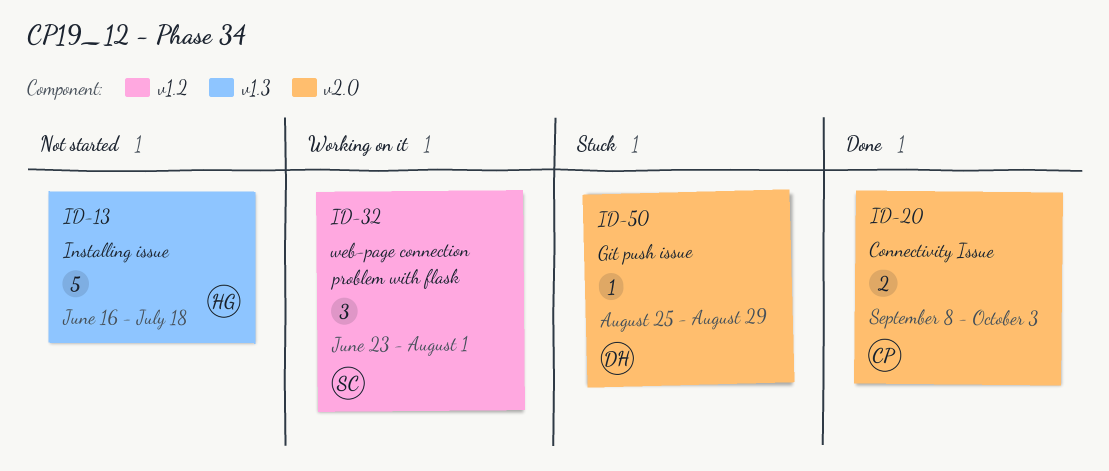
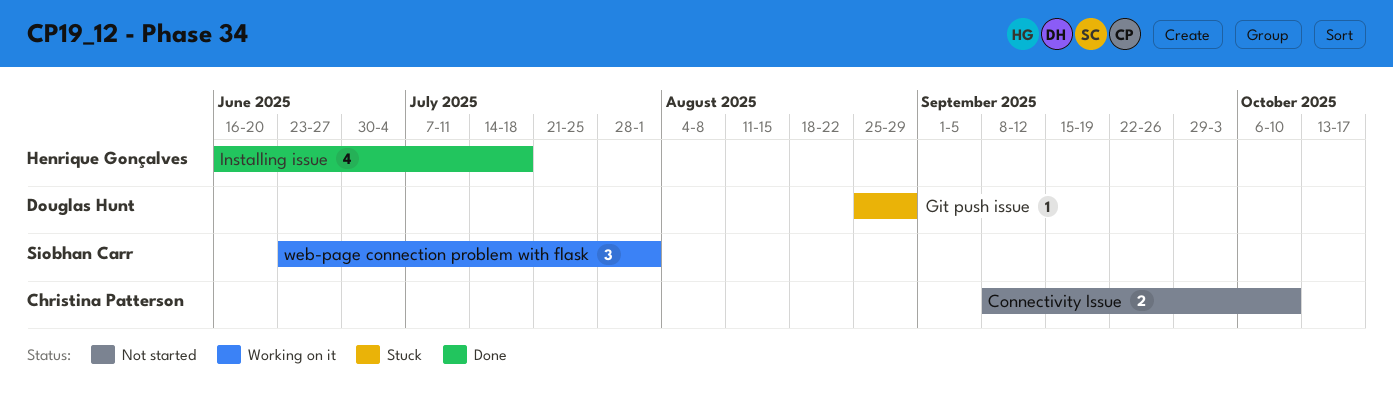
Connectivity Issue, status: Done -> Not started
Connectivity Issue, due: Oct 3 -> Oct 10
Installing issue, status: Not started -> Done
Installing issue, estimate: 5 -> 4

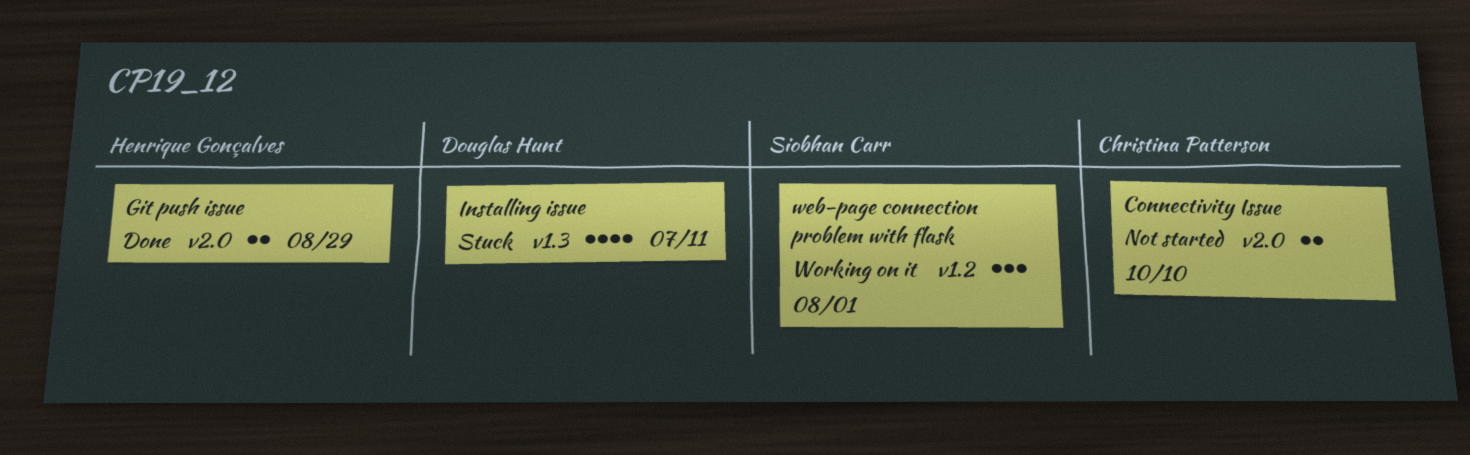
Git push issue, status: Stuck -> Done
Git push issue, owner: Douglas Hunt -> Henrique Gonçalves
Git push issue, estimate: 1 -> 2
Installing issue, status: Done -> Stuck
Installing issue, owner: Henrique Gonçalves -> Douglas Hunt
Installing issue, due: Jul 18 -> Jul 11

